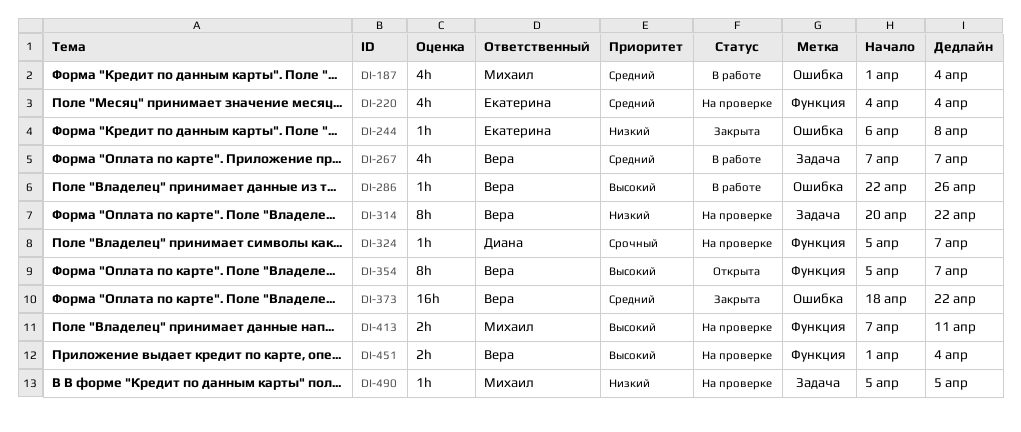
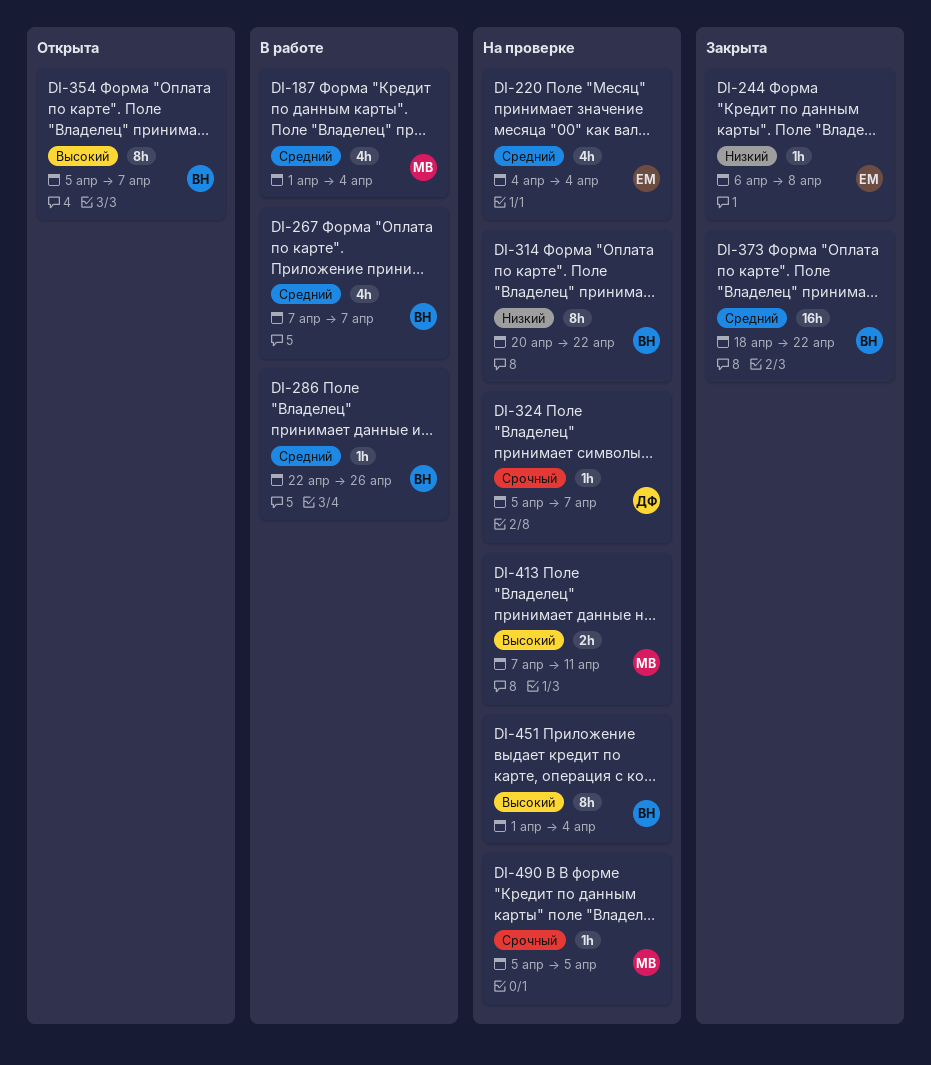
DI-286, priority: Высокий -> Средний
DI-451, estimate: 2h -> 8h
DI-490, priority: Низкий -> Срочный

